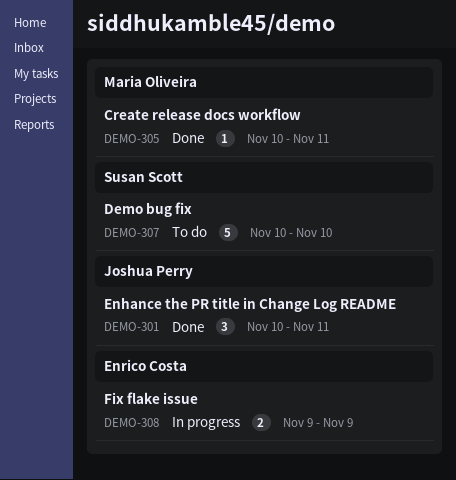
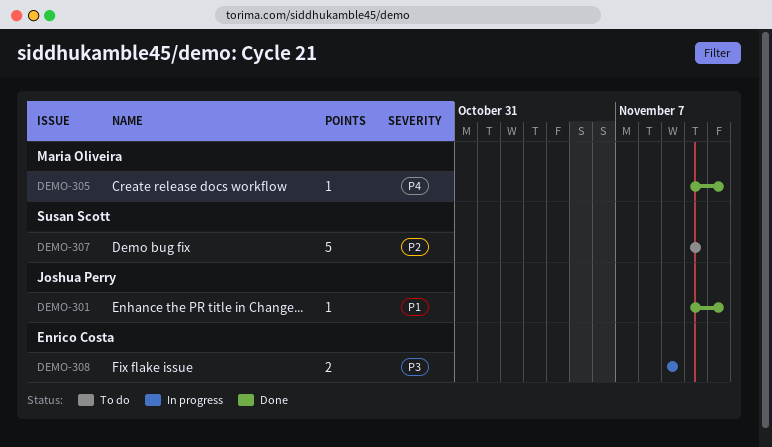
DEMO-301, estimate: 3 -> 1

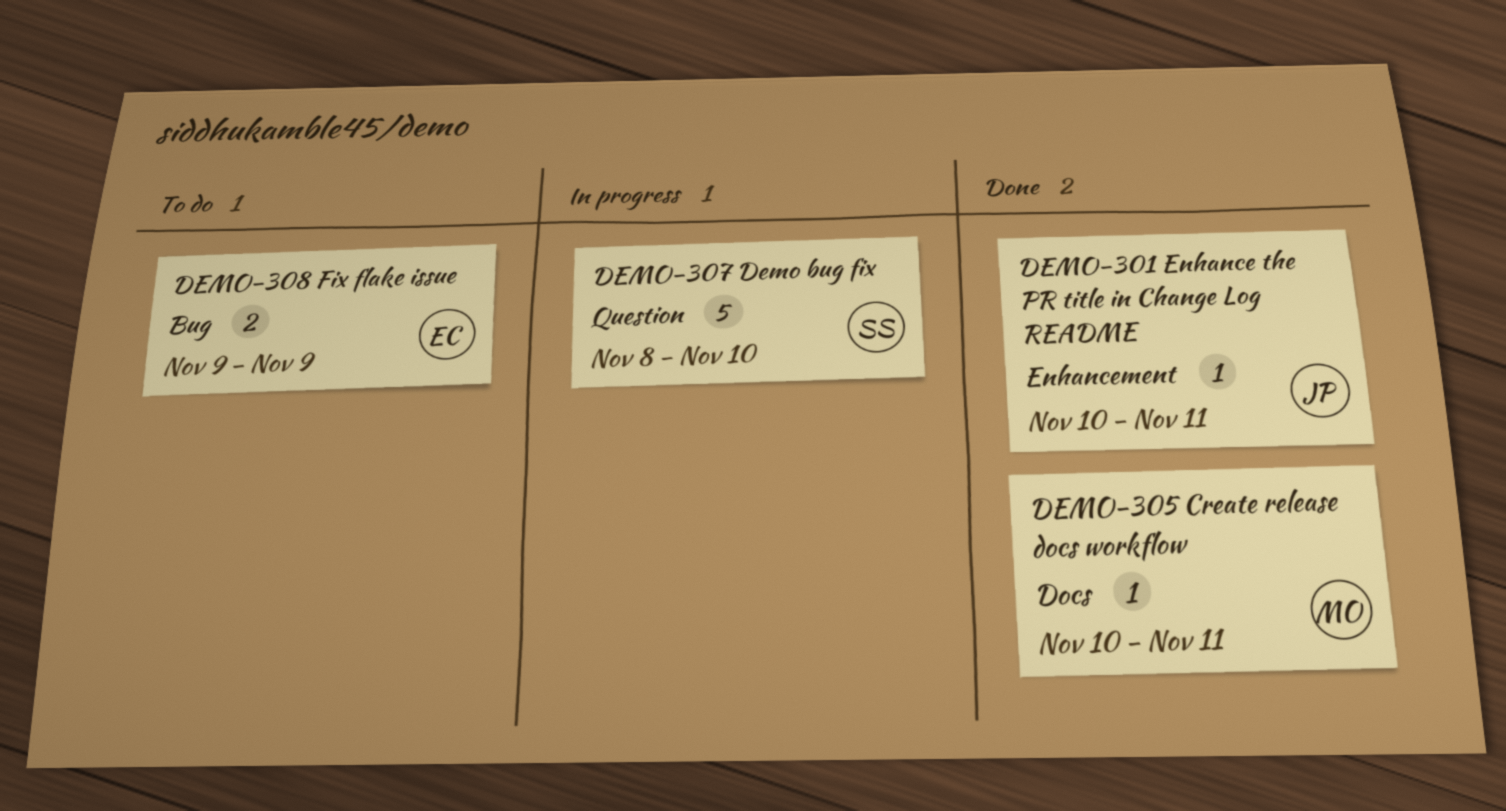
DEMO-307, status: To do -> In progress
DEMO-307, start: Nov 10 -> Nov 8
DEMO-308, status: In progress -> To do

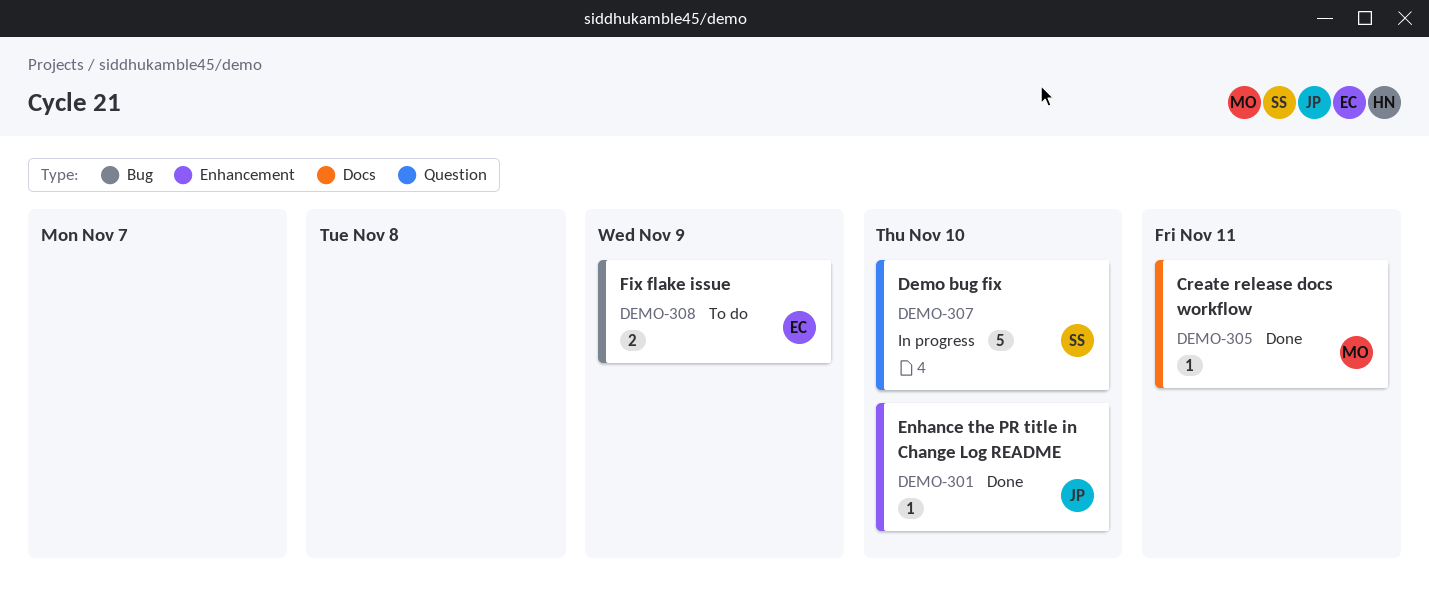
DEMO-301, due: Nov 11 -> Nov 10

